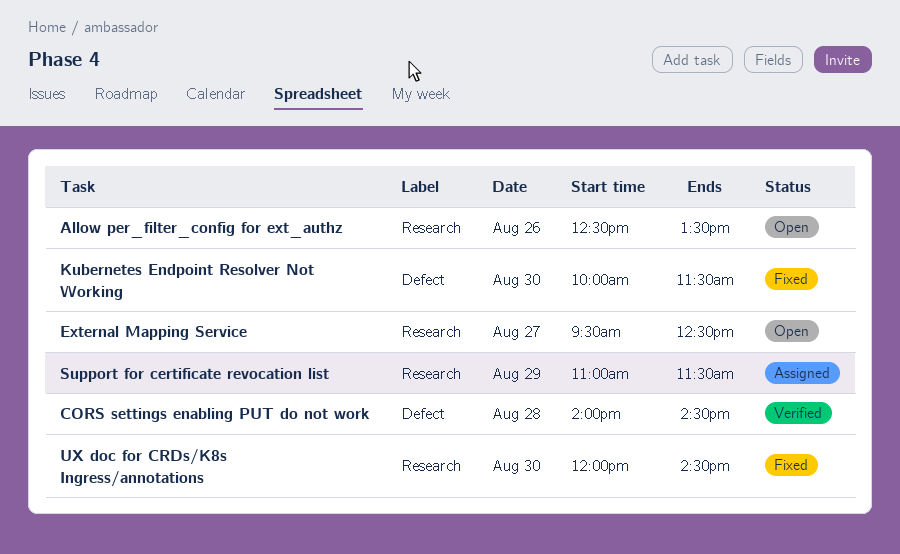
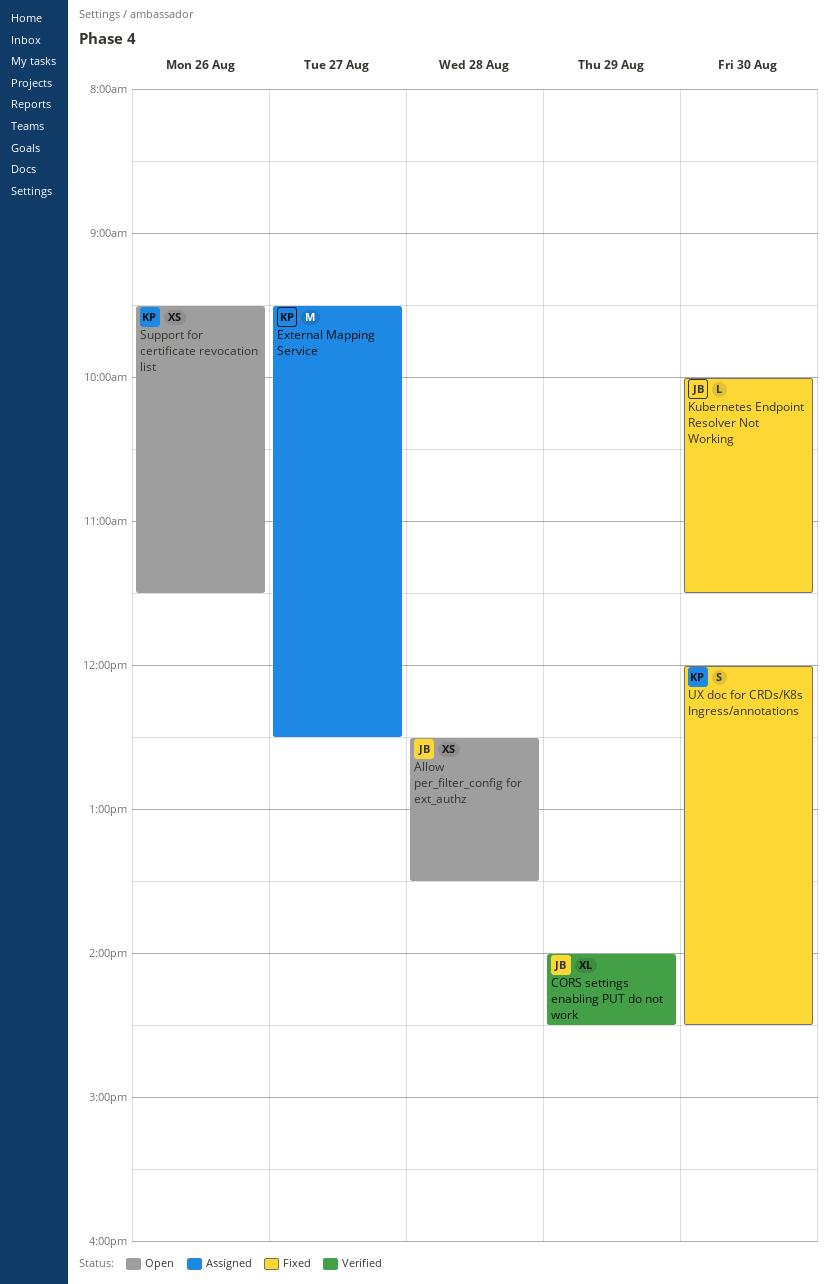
Allow per_filter_config for ext_authz, day: Aug 26 -> Aug 28
CORS settings enabling PUT do not work, day: Aug 28 -> Aug 29
External Mapping Service, status: Open -> Assigned
Support for certificate revocation list, status: Assigned -> Open
Support for certificate revocation list, day: Aug 29 -> Aug 26
Support for certificate revocation list, begins: 11:00 -> 09:30

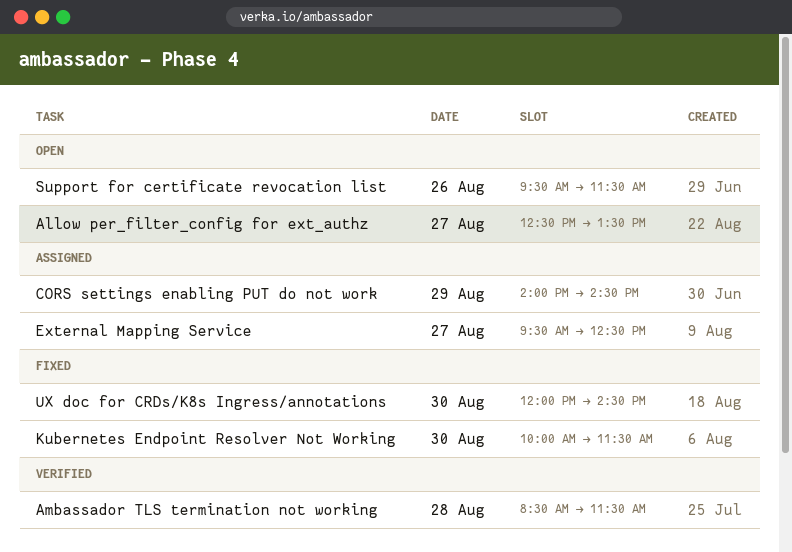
Allow per_filter_config for ext_authz, day: Aug 28 -> Aug 27
Ambassador TLS termination not working: none -> present
CORS settings enabling PUT do not work, status: Verified -> Assigned

